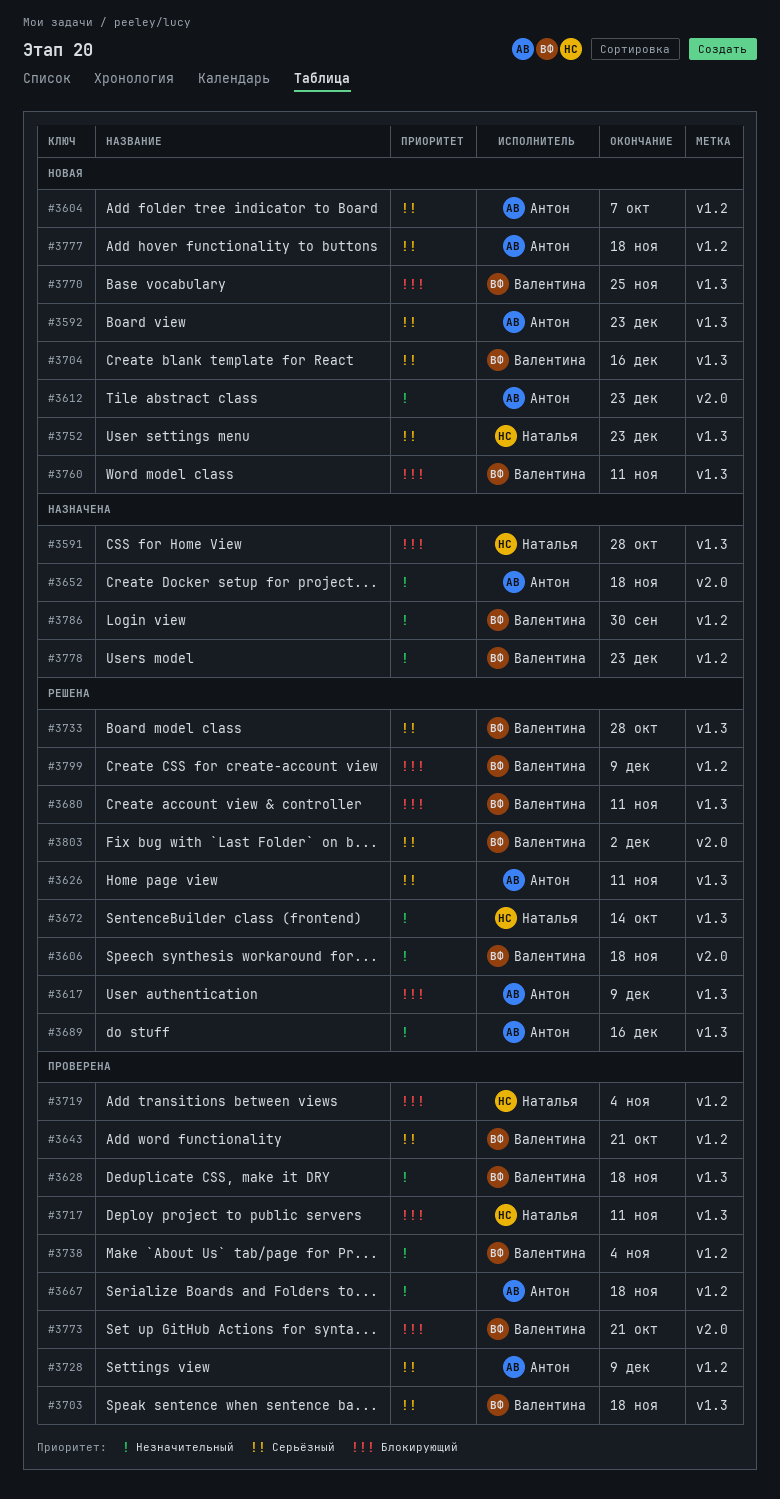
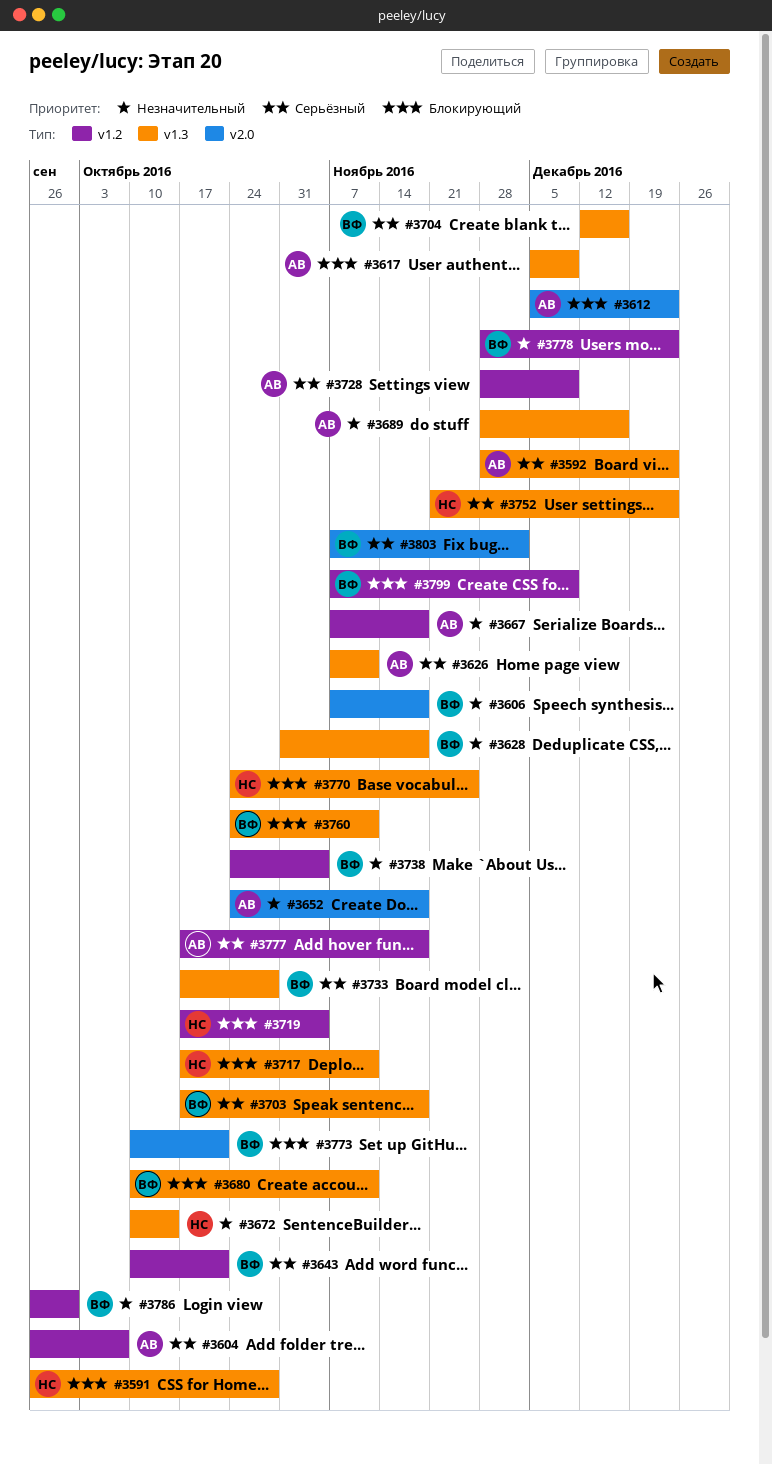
#3612, priority: Незначительный -> Блокирующий
#3770, owner: Валентина -> Наталья

